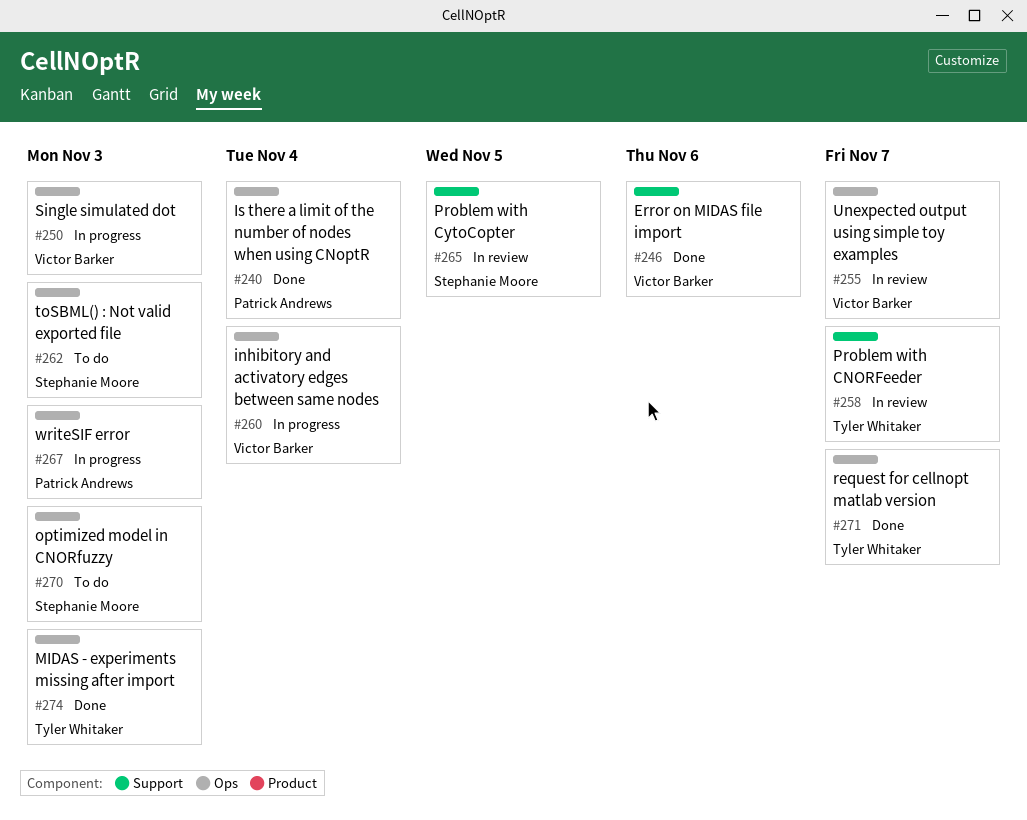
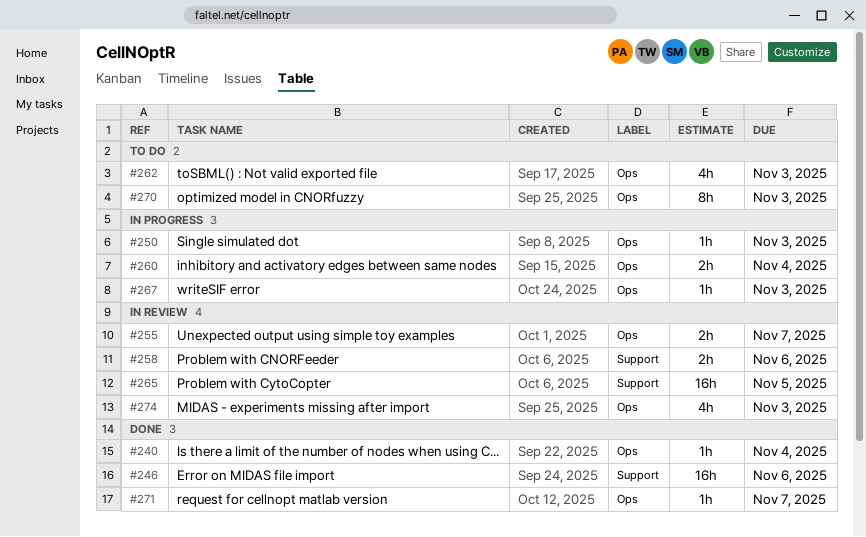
#258, due: Nov 7 -> Nov 6
#274, status: Done -> In review

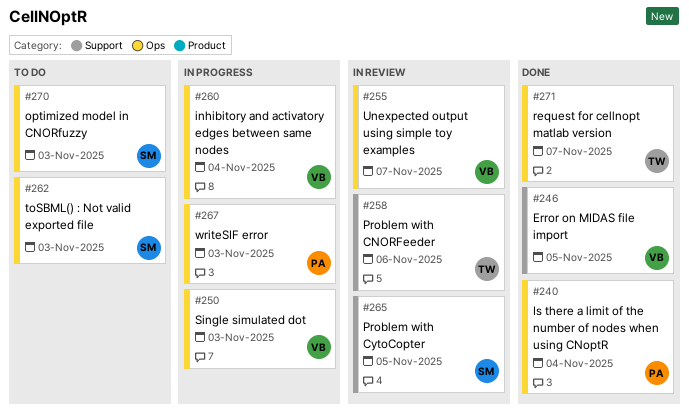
#246, due: Nov 6 -> Nov 5
#274: present -> none

